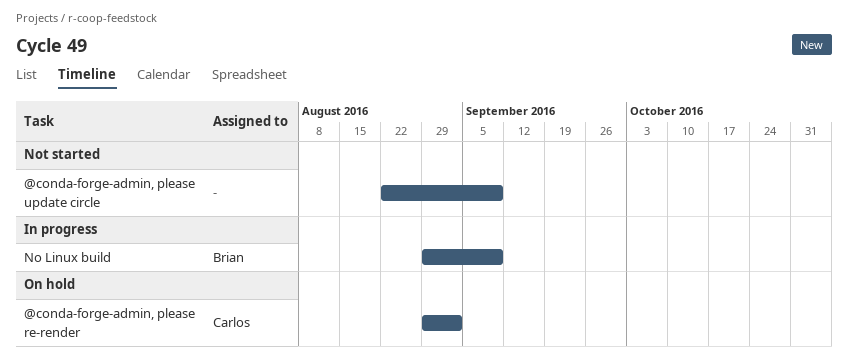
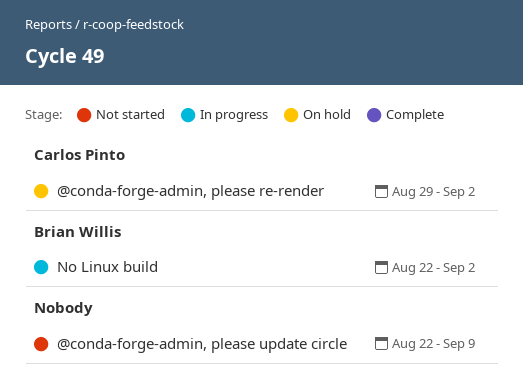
No Linux build, start: Aug 29 -> Aug 22
No Linux build, due: Sep 9 -> Sep 2

